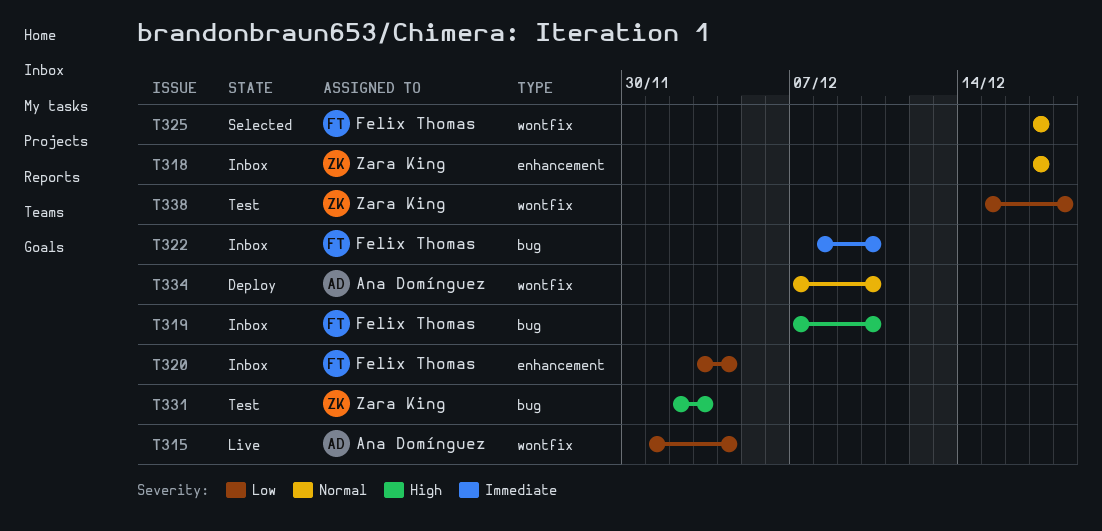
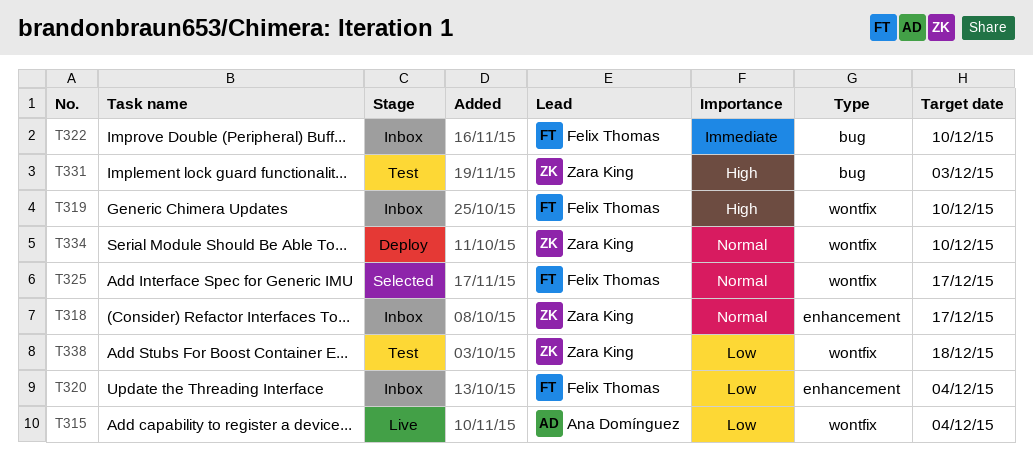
T319, label: bug -> wontfix
T334, owner: Ana Domínguez -> Zara King

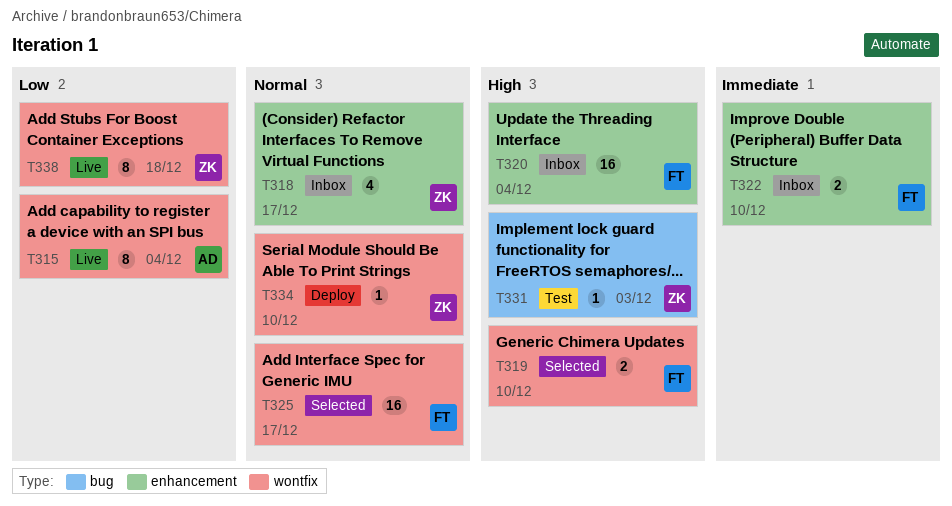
T319, status: Inbox -> Selected
T320, priority: Low -> High
T322, label: bug -> enhancement
T338, status: Test -> Live

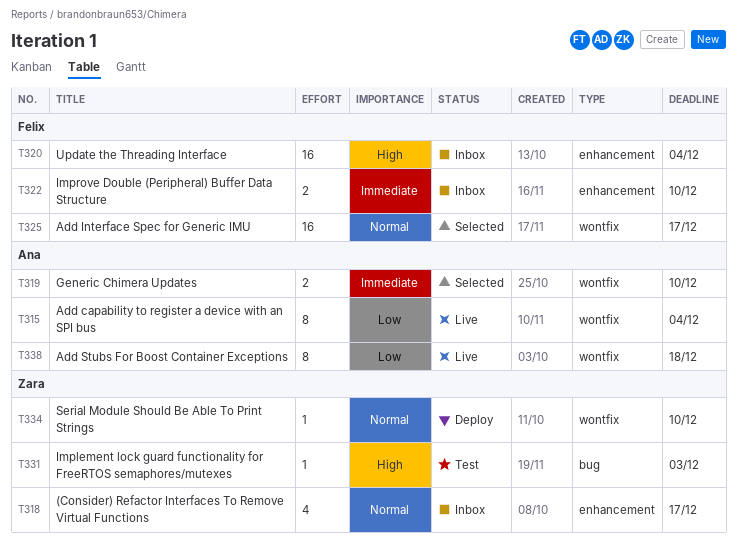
T319, owner: Felix -> Ana
T319, priority: High -> Immediate
T338, owner: Zara -> Ana

